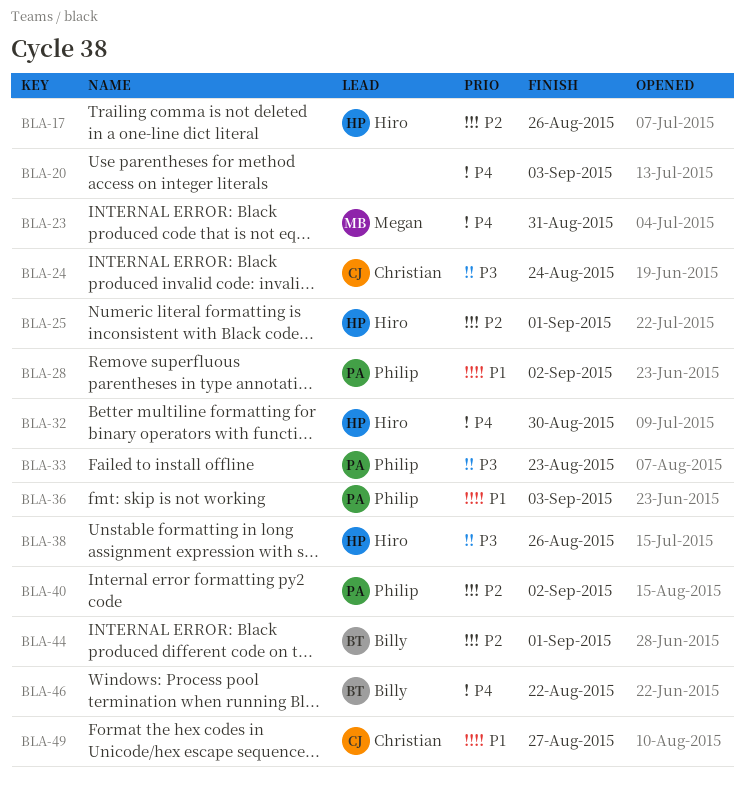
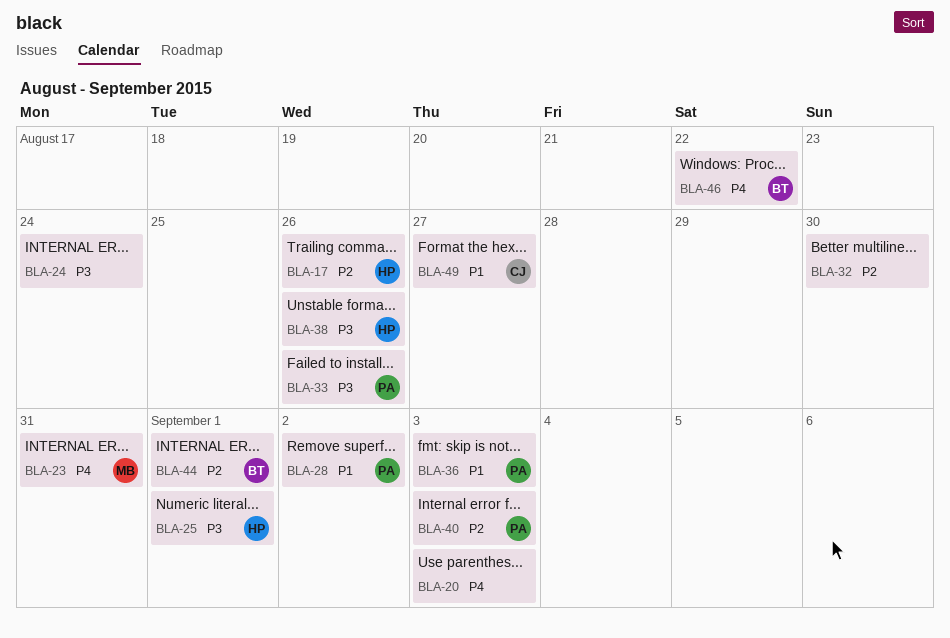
BLA-24, owner: Christian -> none
BLA-25, priority: P2 -> P3
BLA-32, owner: Hiro -> none
BLA-32, priority: P4 -> P2
BLA-33, due: Aug 23 -> Aug 26
BLA-40, due: Sep 2 -> Sep 3

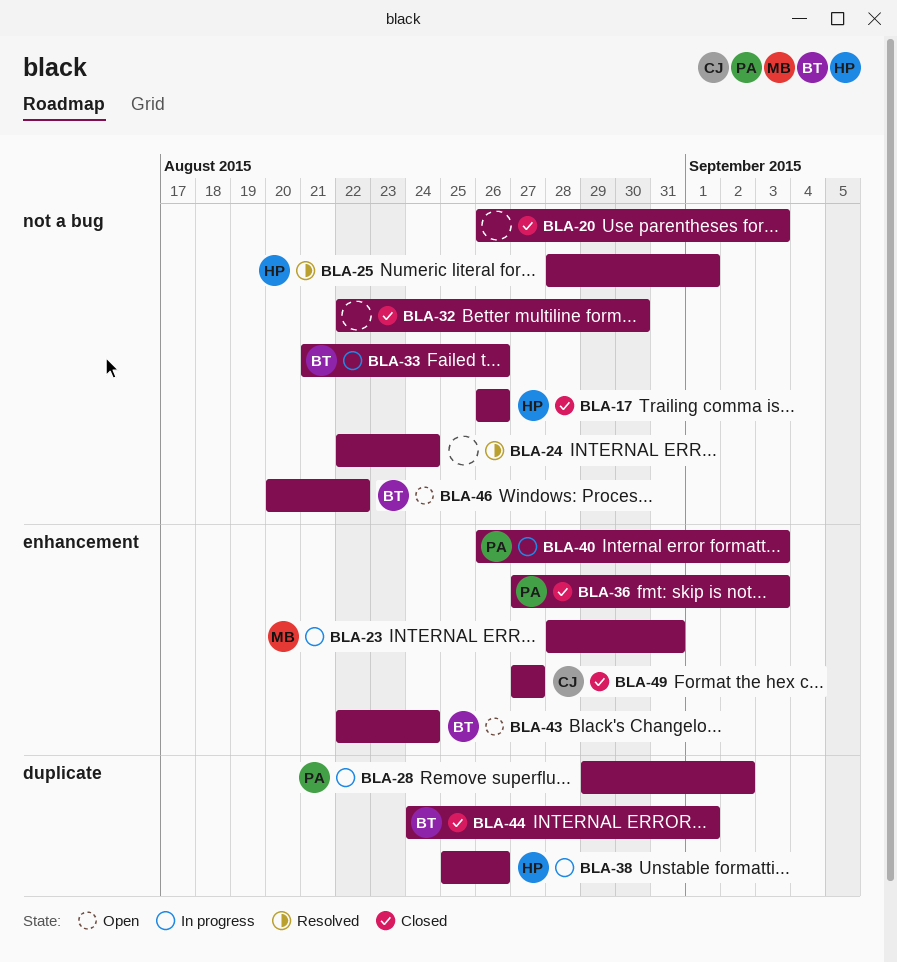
BLA-33, owner: PA -> BT
BLA-43: none -> present

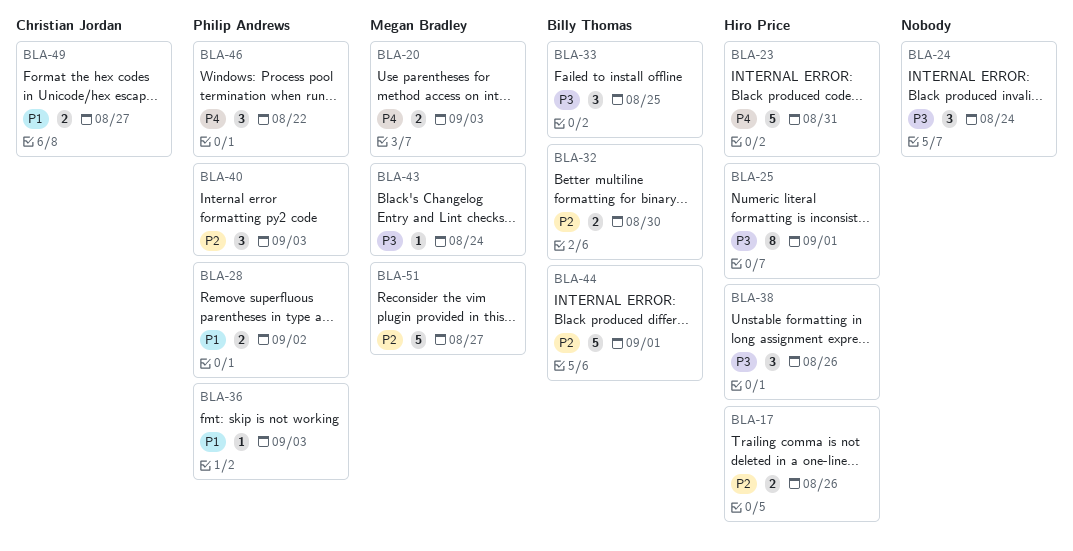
BLA-20, owner: none -> Megan Bradley
BLA-23, owner: Megan Bradley -> Hiro Price
BLA-32, owner: none -> Billy Thomas
BLA-33, due: Aug 26 -> Aug 25
BLA-43, owner: Billy Thomas -> Megan Bradley
BLA-46, owner: Billy Thomas -> Philip Andrews
BLA-51: none -> present

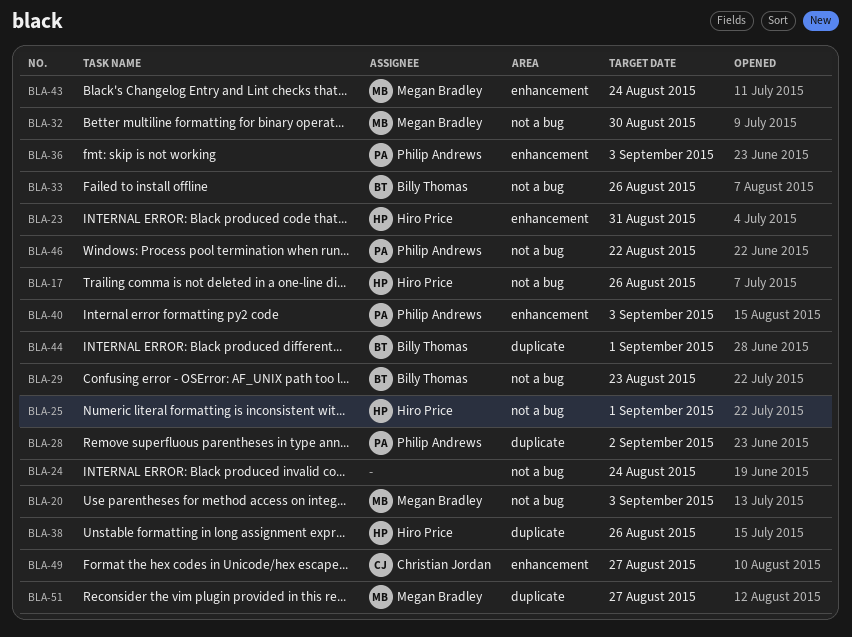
BLA-29: none -> present
BLA-32, owner: Billy Thomas -> Megan Bradley
BLA-33, due: Aug 25 -> Aug 26

